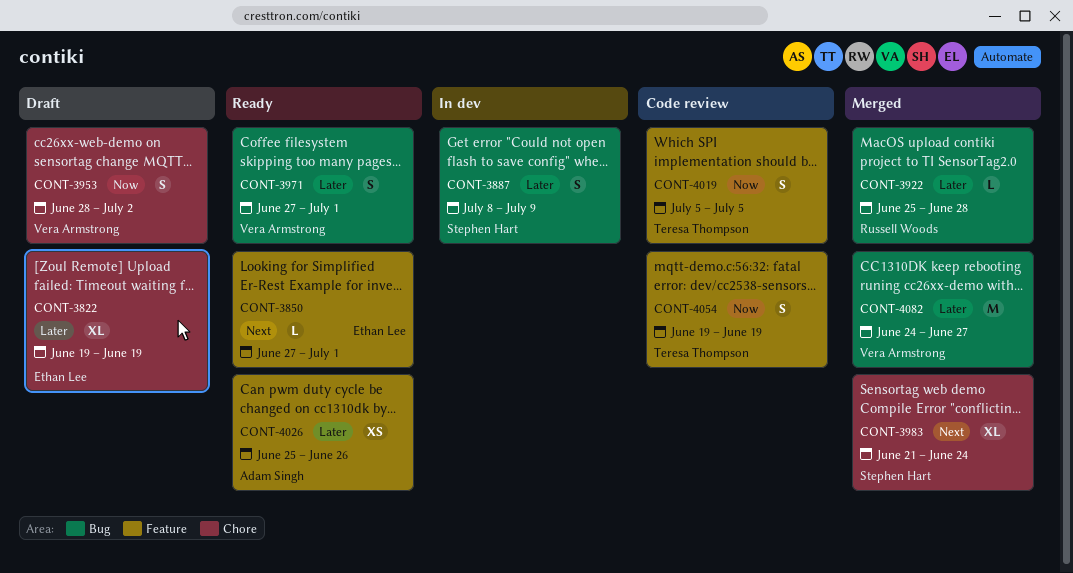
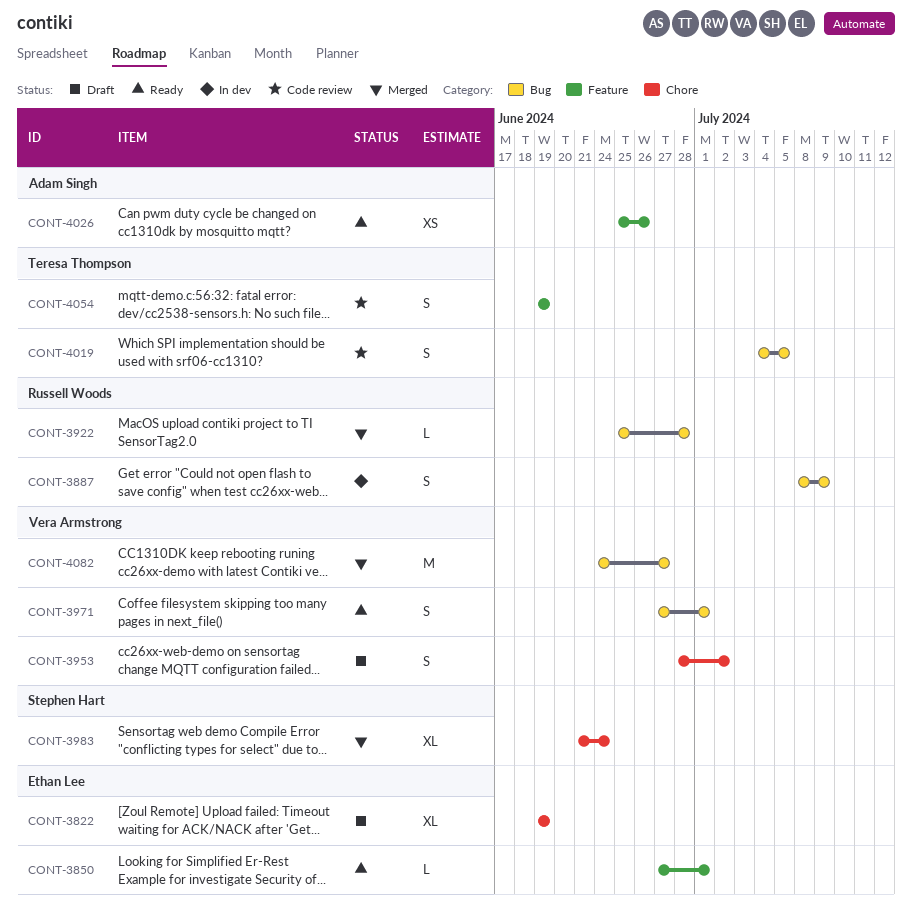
CONT-3887, owner: Stephen Hart -> Russell Woods
CONT-4019, label: Feature -> Bug
CONT-4019, start: Jul 5 -> Jul 4

